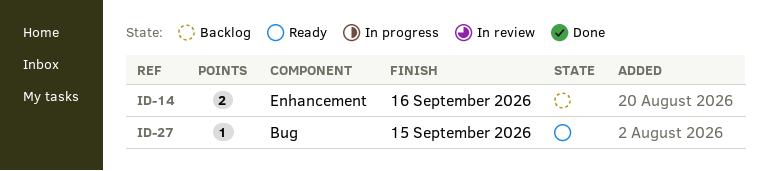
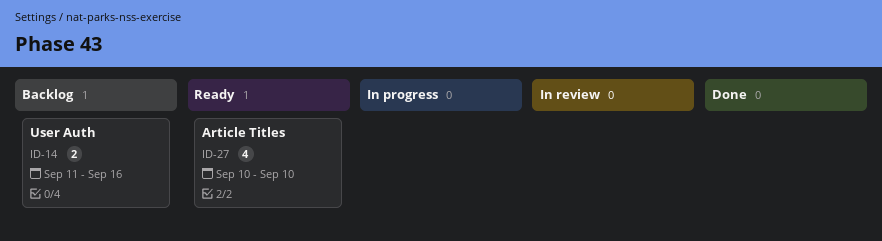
ID-27, estimate: 1 -> 4
ID-27, due: Sep 15 -> Sep 10

